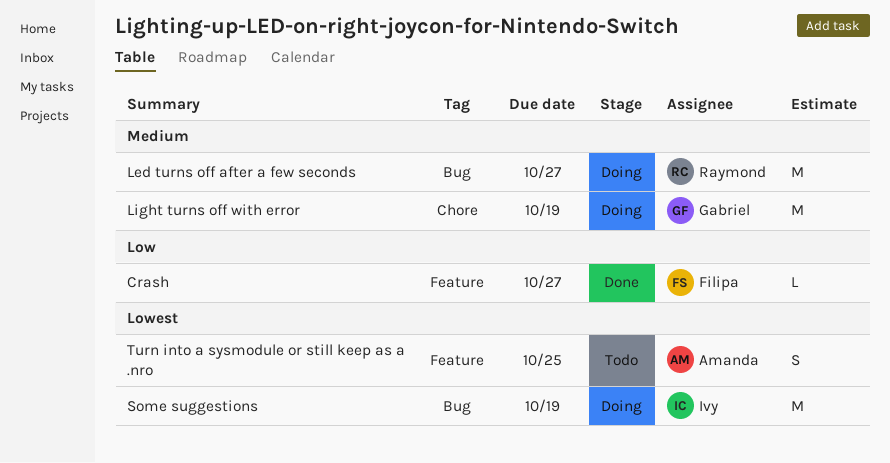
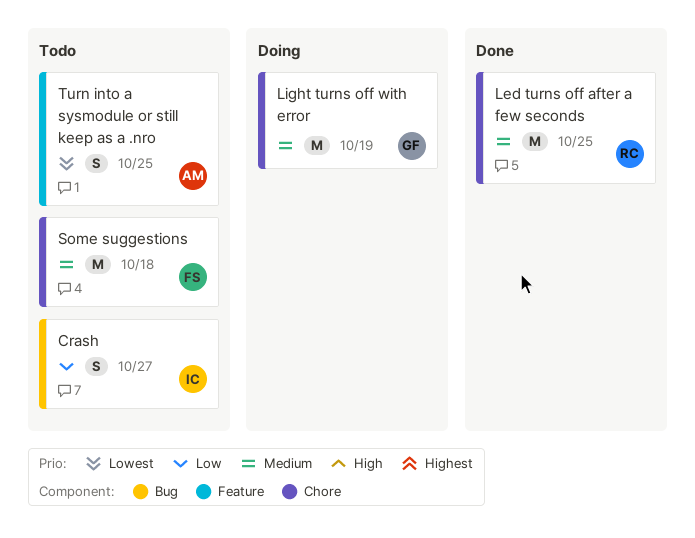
Crash, status: Done -> Todo
Crash, owner: Filipa -> Ivy
Crash, label: Feature -> Bug
Crash, estimate: L -> S
Led turns off after a few seconds, status: Doing -> Done
Led turns off after a few seconds, label: Bug -> Chore
Led turns off after a few seconds, due: Oct 27 -> Oct 25
Some suggestions, status: Doing -> Todo
Some suggestions, owner: Ivy -> Filipa
Some suggestions, priority: Lowest -> Medium
Some suggestions, label: Bug -> Chore
Some suggestions, due: Oct 19 -> Oct 18

